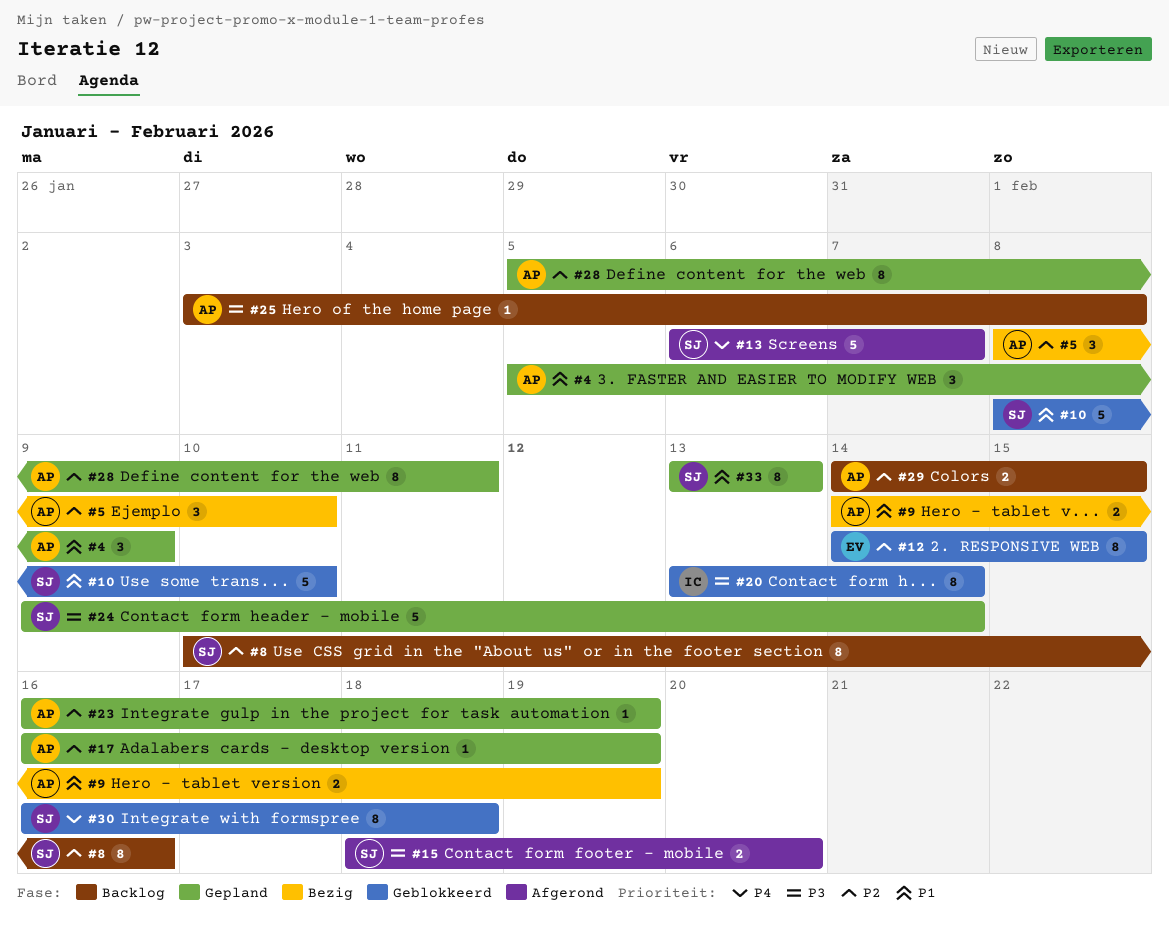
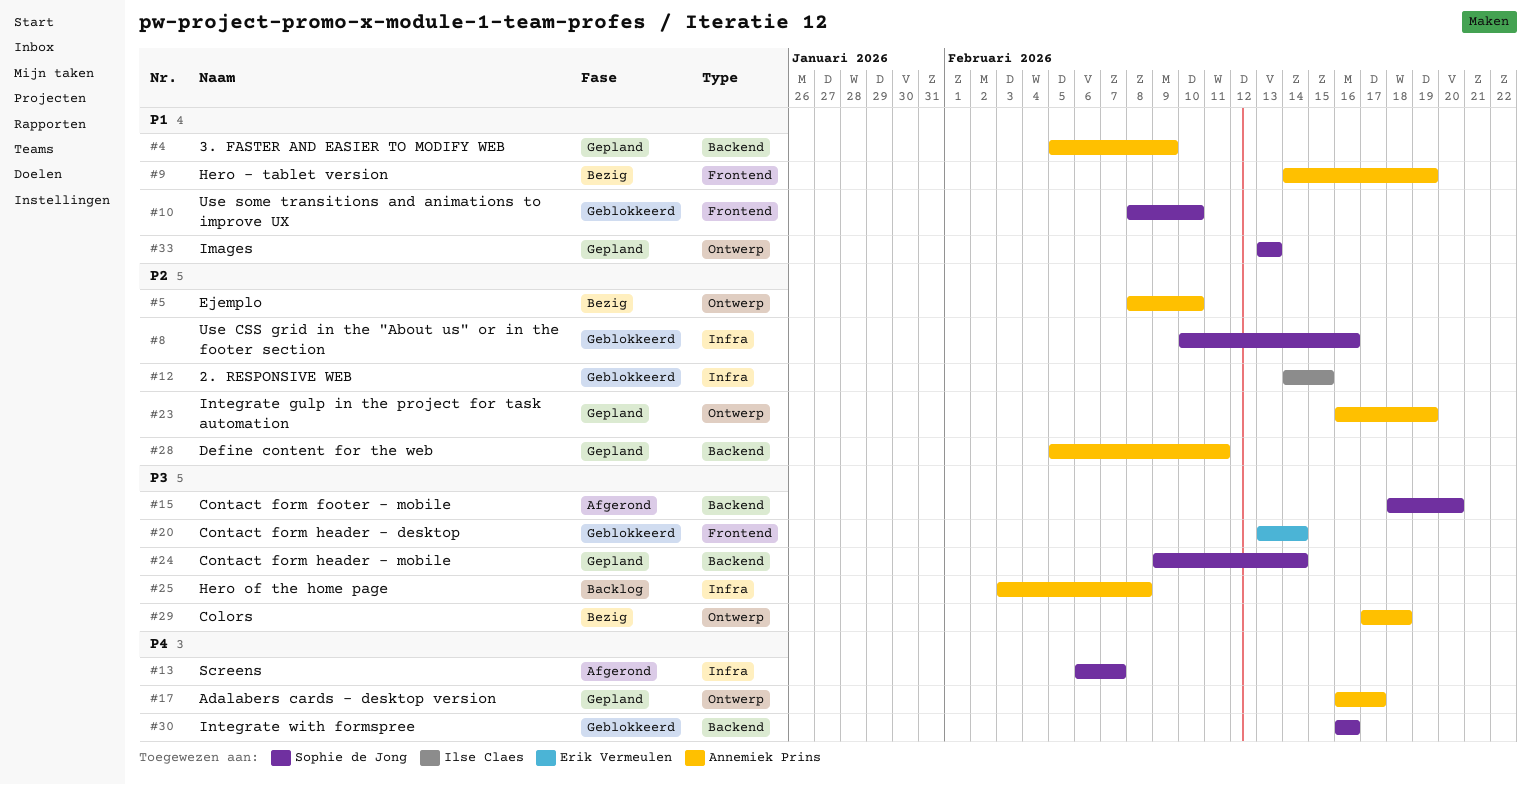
#8, status: Backlog -> Geblokkeerd
#12, owner: Erik Vermeulen -> Ilse Claes
#17, priority: P2 -> P4
#17, due: Feb 19 -> Feb 17
#20, owner: Ilse Claes -> Erik Vermeulen
#29, status: Backlog -> Bezig
#29, priority: P2 -> P3
#29, start: Feb 14 -> Feb 17
#29, due: Feb 15 -> Feb 18
#30, due: Feb 18 -> Feb 16

